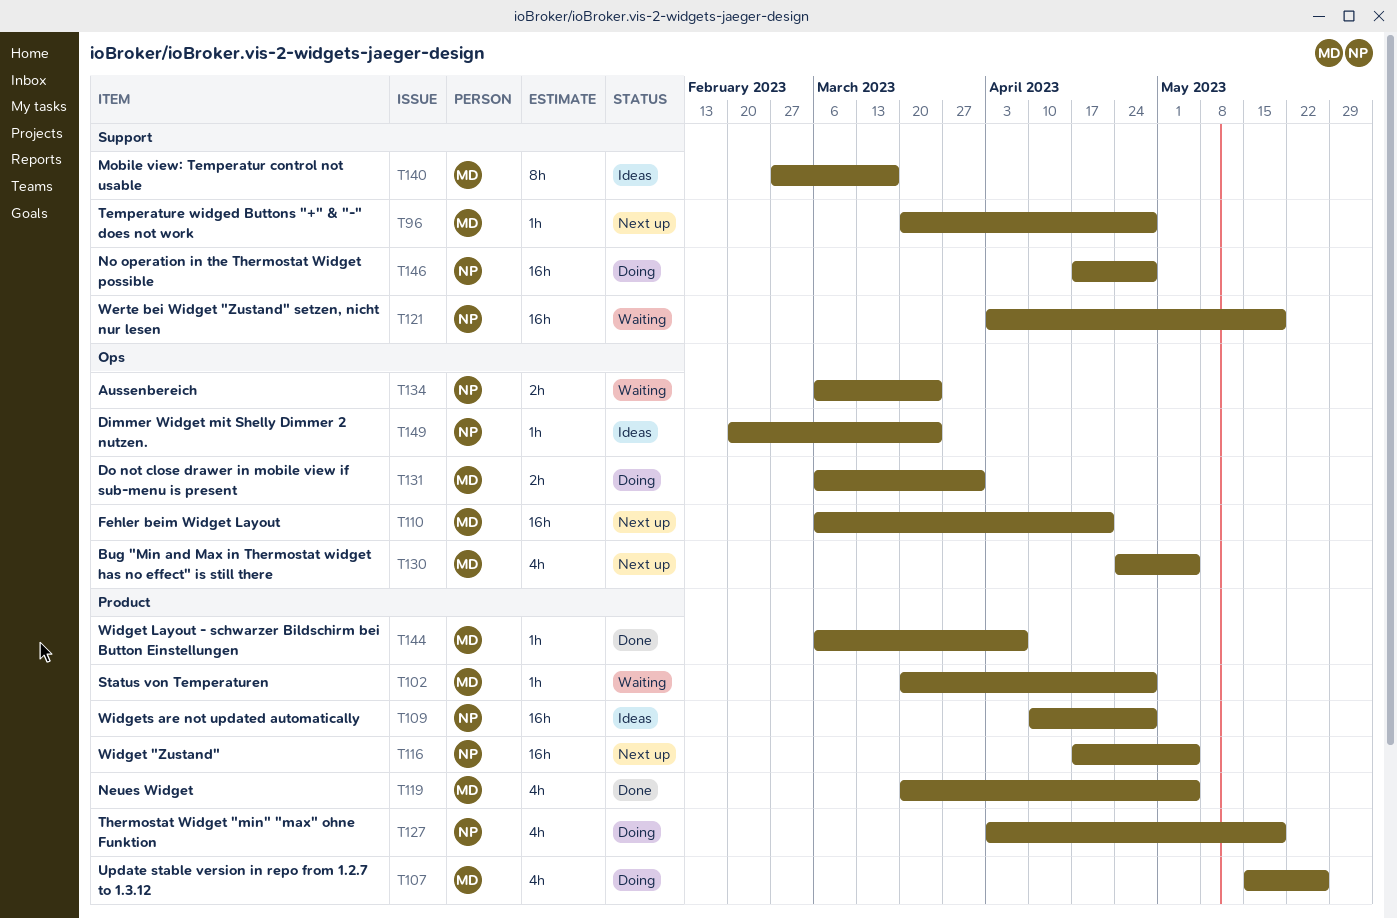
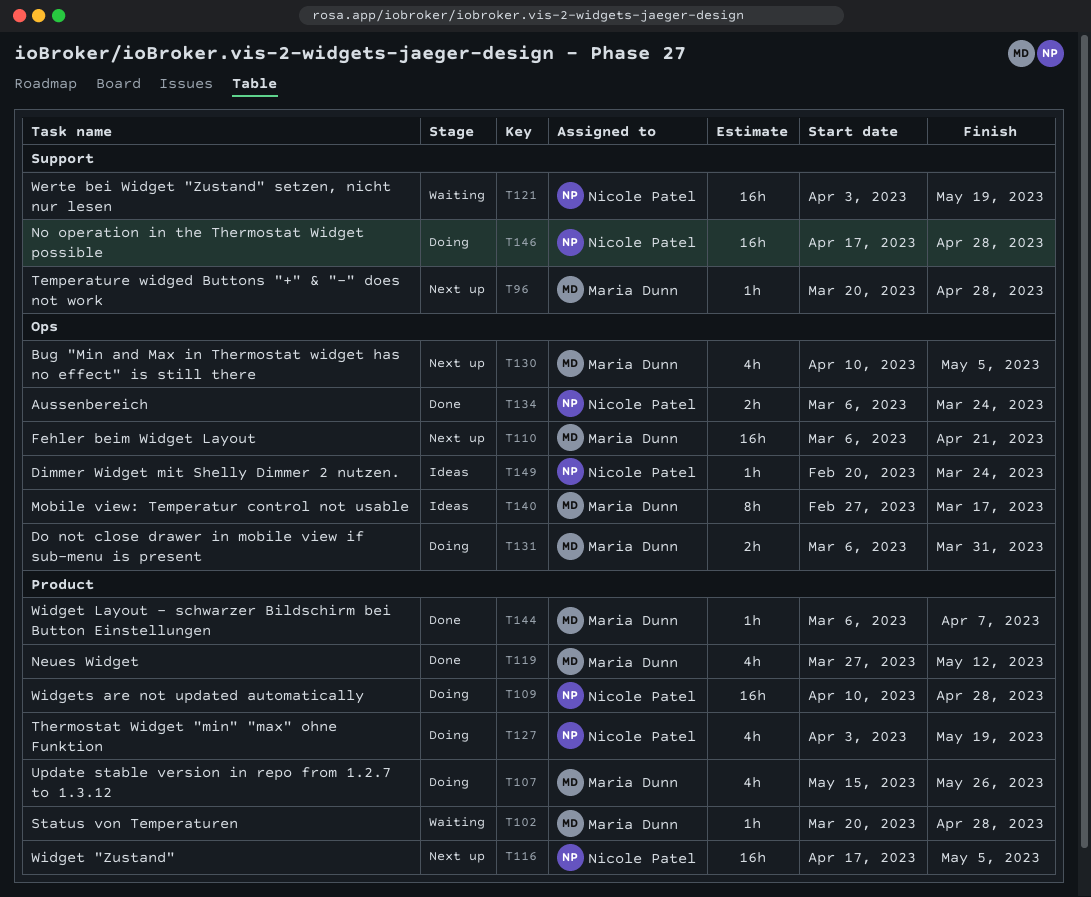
T109, status: Ideas -> Doing
T119, start: Mar 20 -> Mar 27
T119, due: May 5 -> May 12
T130, start: Apr 24 -> Apr 10
T134, status: Waiting -> Done
T140, label: Support -> Ops

